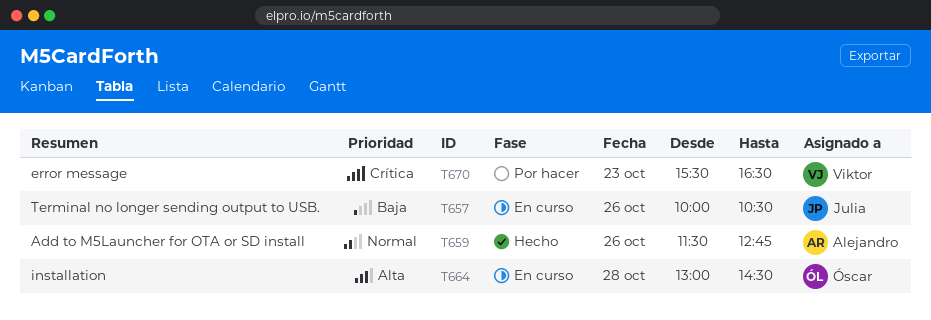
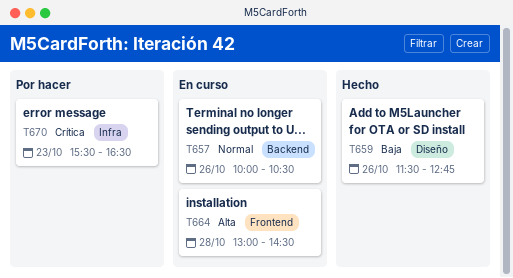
T657, priority: Baja -> Normal
T659, priority: Normal -> Baja

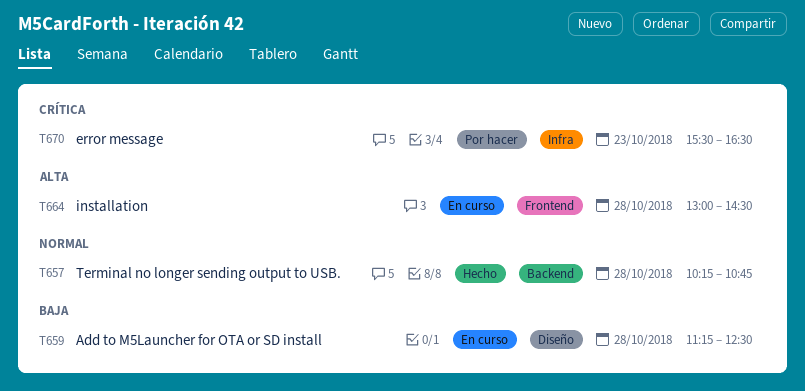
T657, status: En curso -> Hecho
T657, day: Oct 26 -> Oct 28
T657, begins: 10:00 -> 10:15
T657, ends: 10:30 -> 10:45
T659, status: Hecho -> En curso
T659, day: Oct 26 -> Oct 28
T659, begins: 11:30 -> 11:15
T659, ends: 12:45 -> 12:30

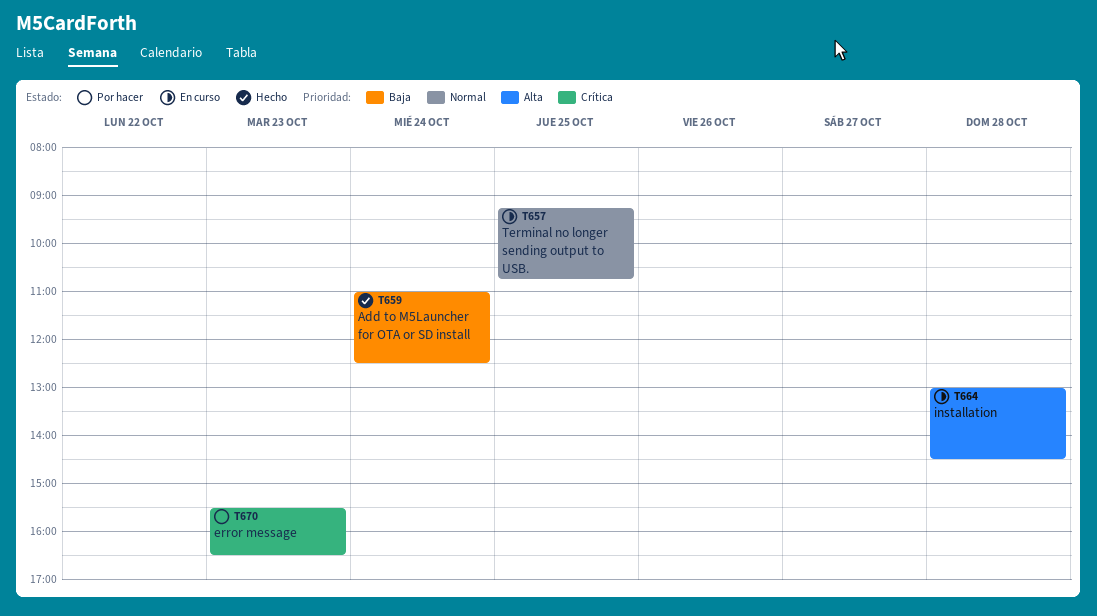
T657, status: Hecho -> En curso
T657, day: Oct 28 -> Oct 25
T657, begins: 10:15 -> 09:15
T659, status: En curso -> Hecho
T659, day: Oct 28 -> Oct 24
T659, begins: 11:15 -> 11:00

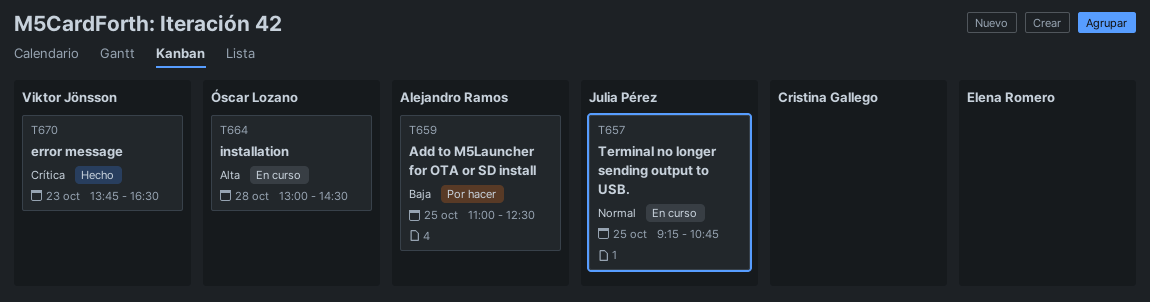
T659, status: Hecho -> Por hacer
T659, day: Oct 24 -> Oct 25
T670, status: Por hacer -> Hecho
T670, begins: 15:30 -> 13:45

